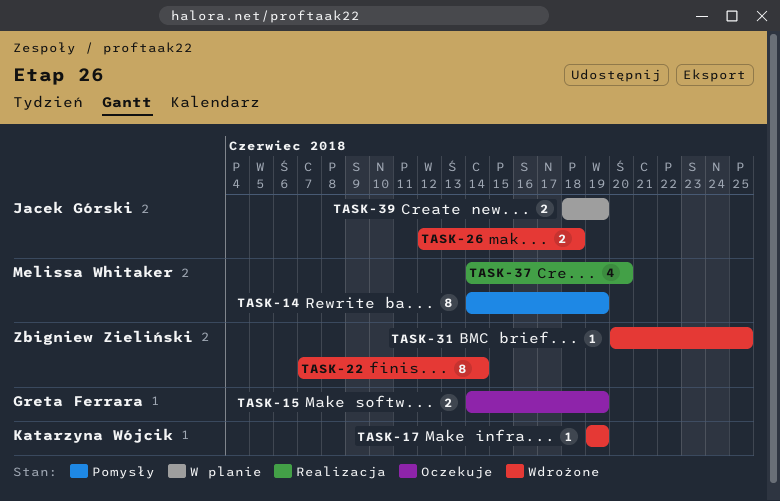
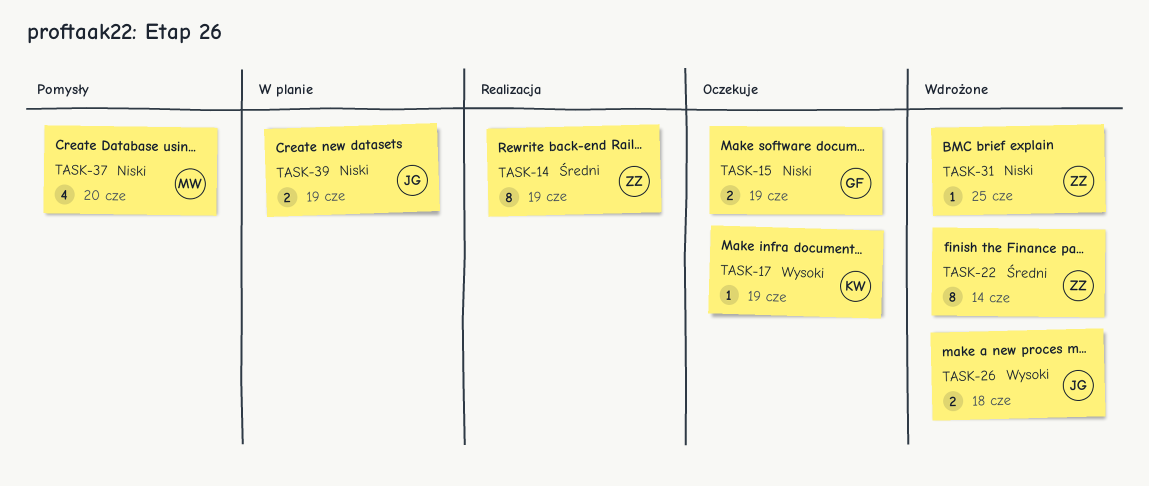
TASK-14, status: Pomysły -> Realizacja
TASK-14, owner: Melissa Whitaker -> Zbigniew Zieliński
TASK-17, status: Wdrożone -> Oczekuje
TASK-37, status: Realizacja -> Pomysły

